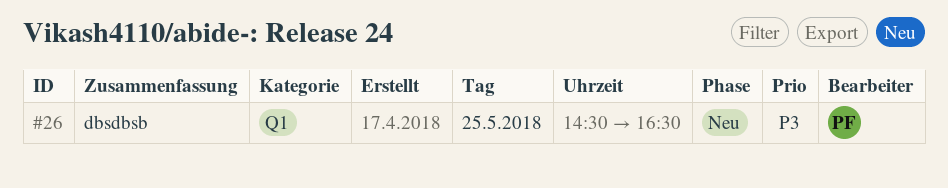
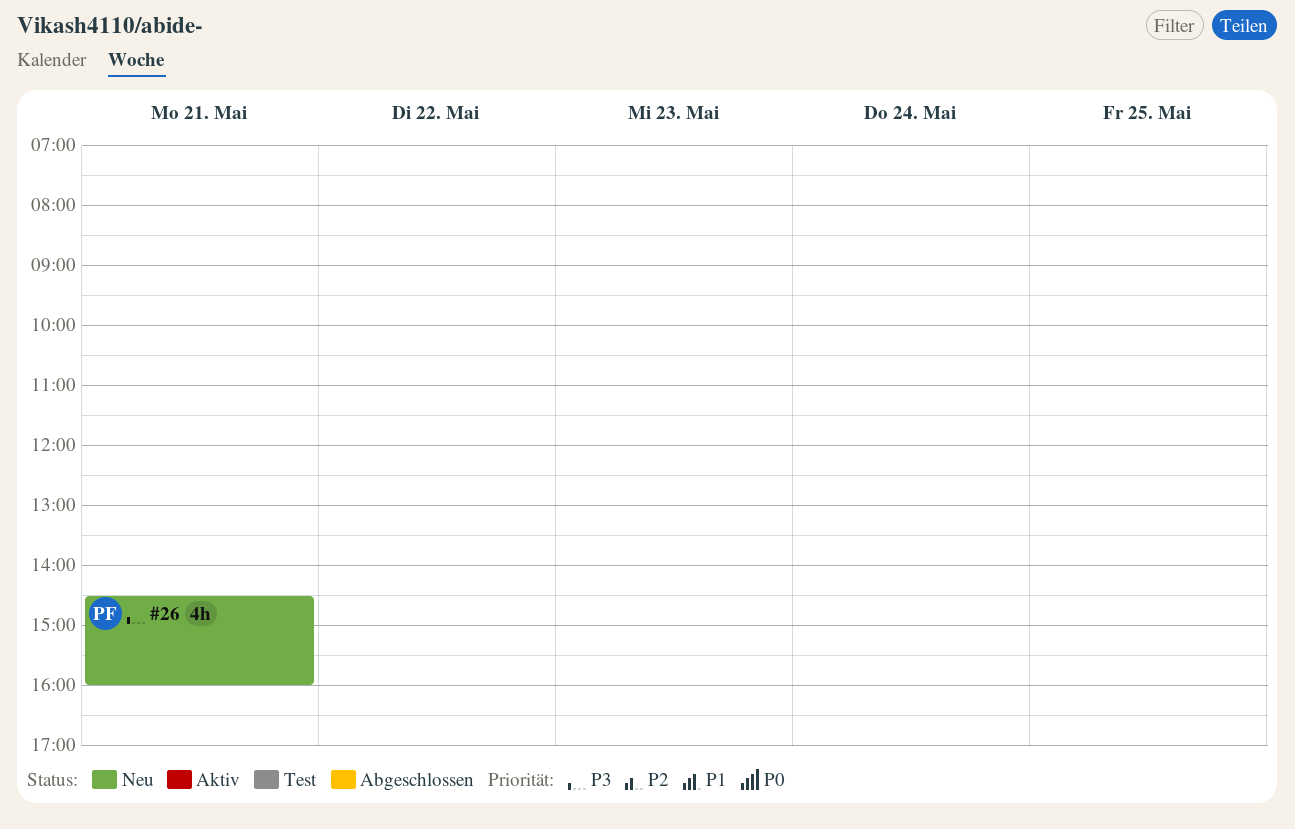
#26, day: May 25 -> May 21
#26, ends: 16:30 -> 16:00

